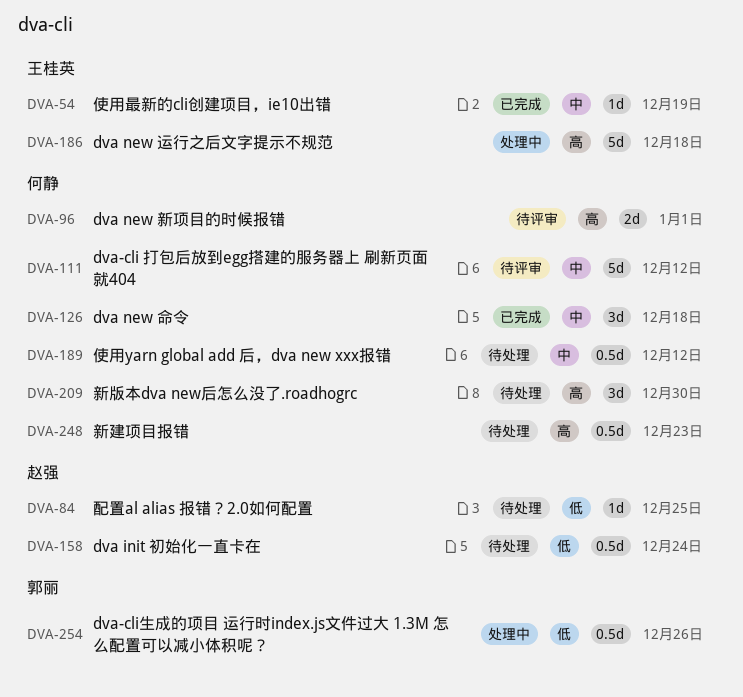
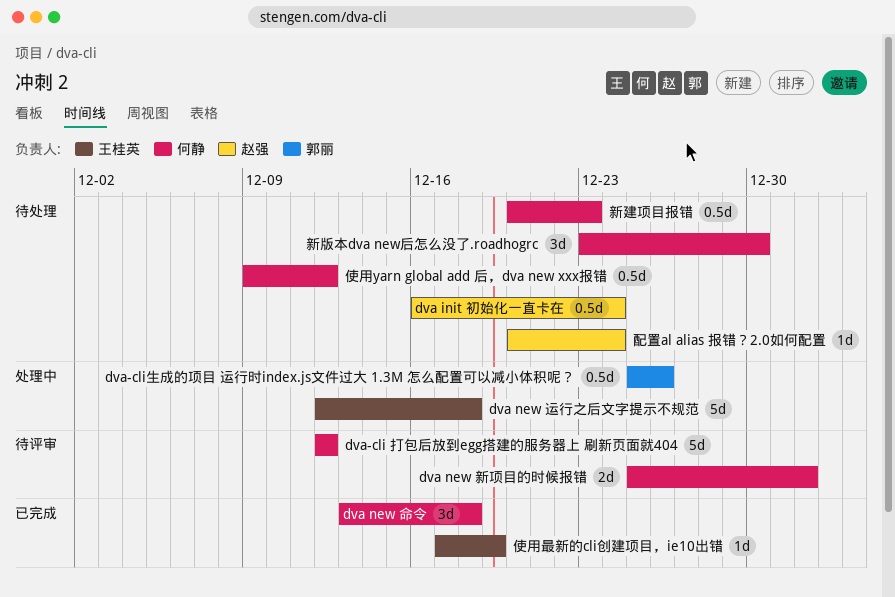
配置al alias 报错？2.0如何配置, due: Dec 25 -> Dec 24

